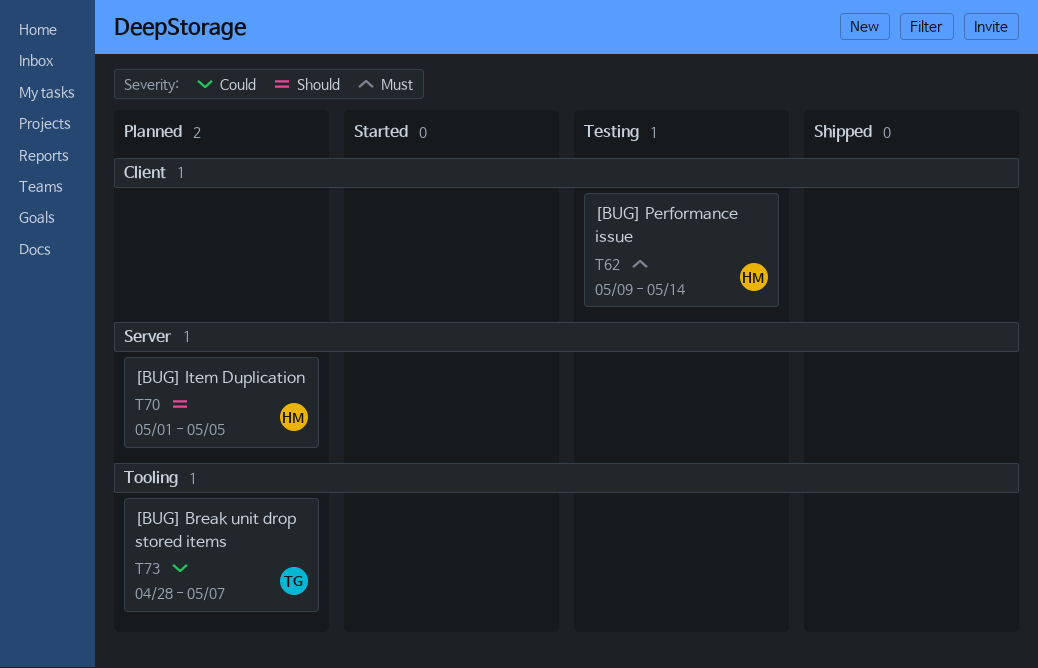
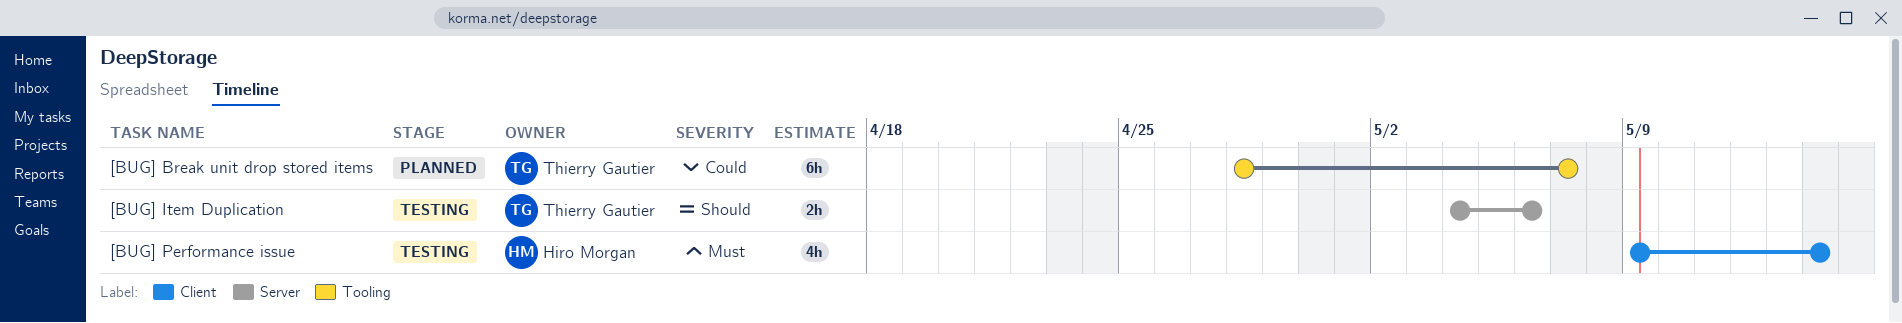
[BUG] Item Duplication, status: Planned -> Testing
[BUG] Item Duplication, owner: Hiro Morgan -> Thierry Gautier
[BUG] Item Duplication, start: May 1 -> May 4
[BUG] Item Duplication, due: May 5 -> May 6

